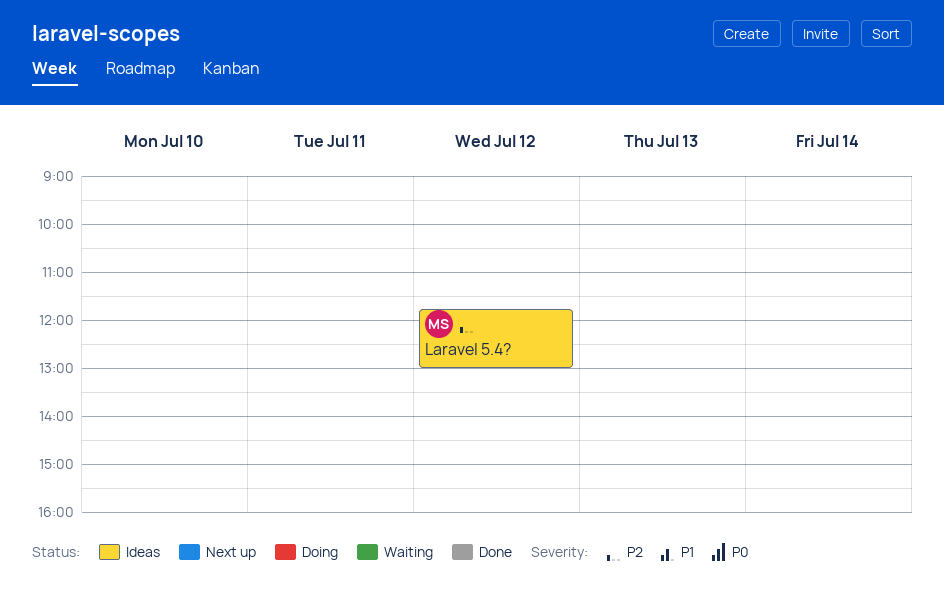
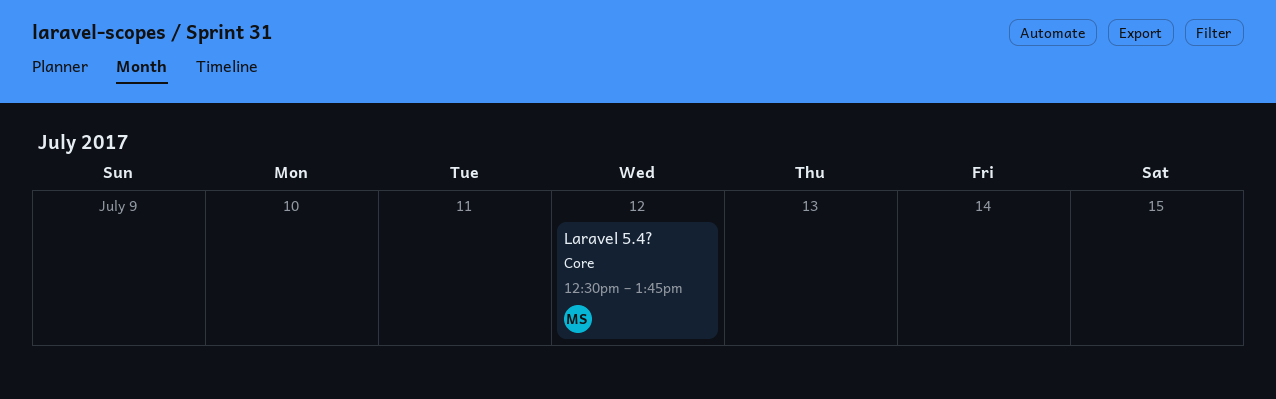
Laravel 5.4?, begins: 11:45 -> 12:30
Laravel 5.4?, ends: 13:00 -> 13:45

